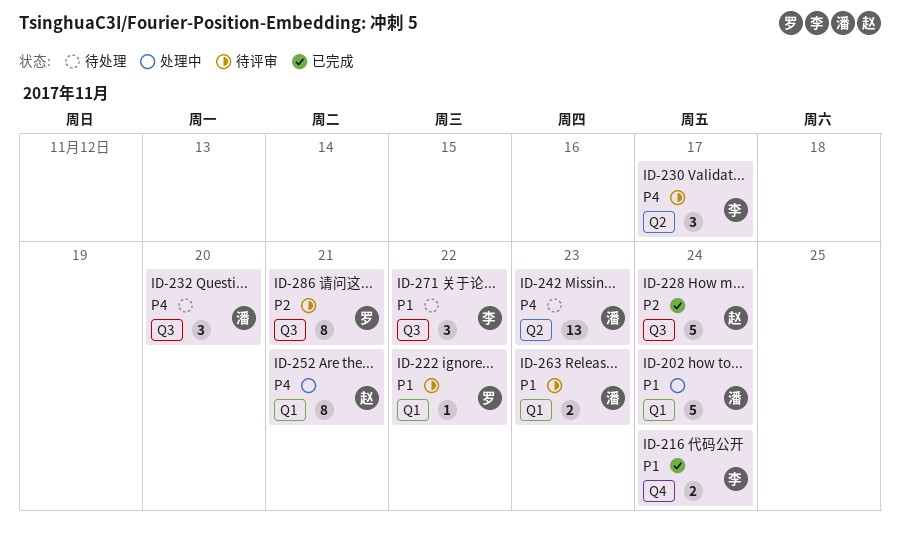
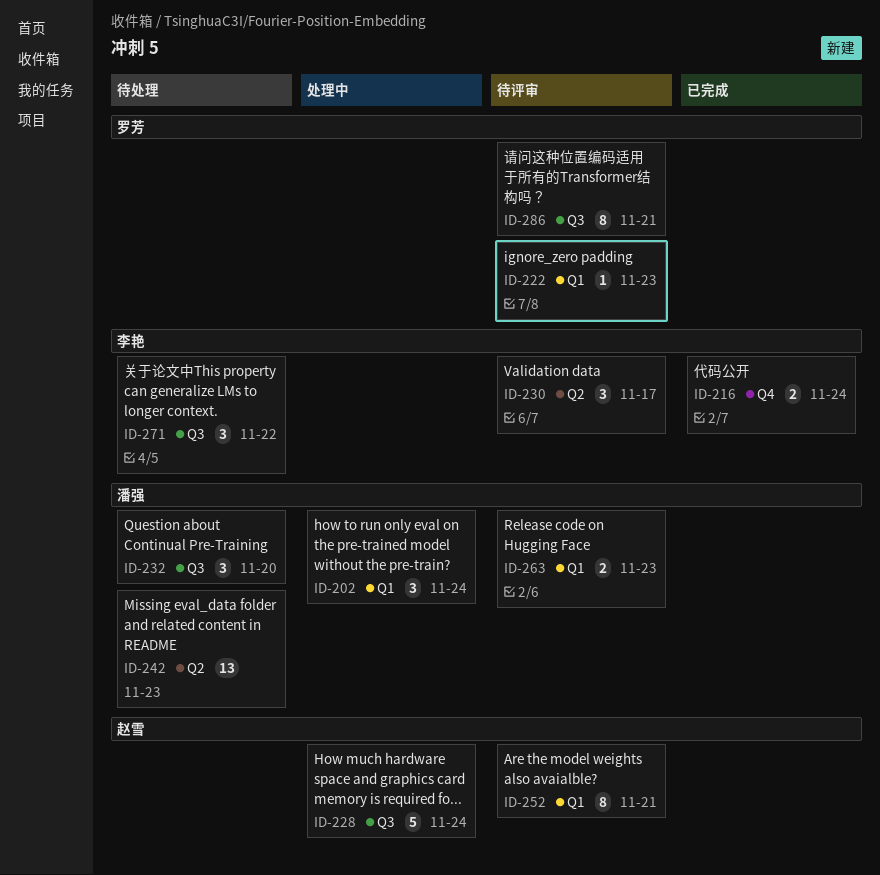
ID-202, estimate: 5 -> 3
ID-222, due: Nov 22 -> Nov 23
ID-228, status: 已完成 -> 处理中
ID-252, status: 处理中 -> 待评审

